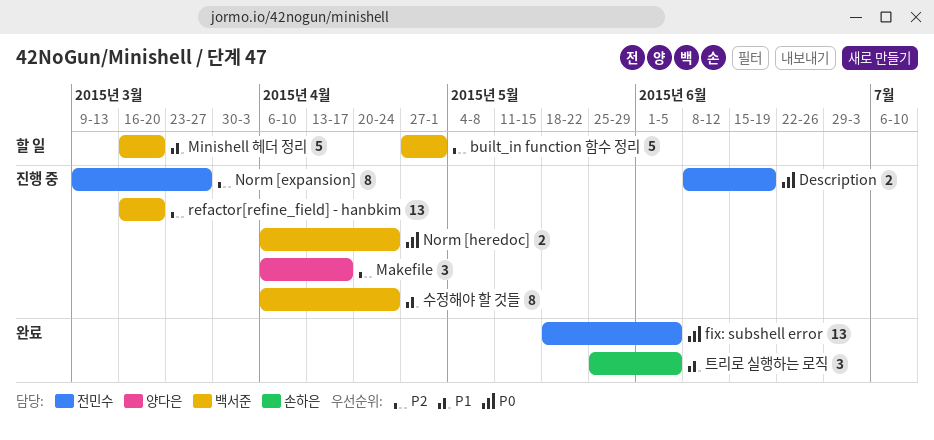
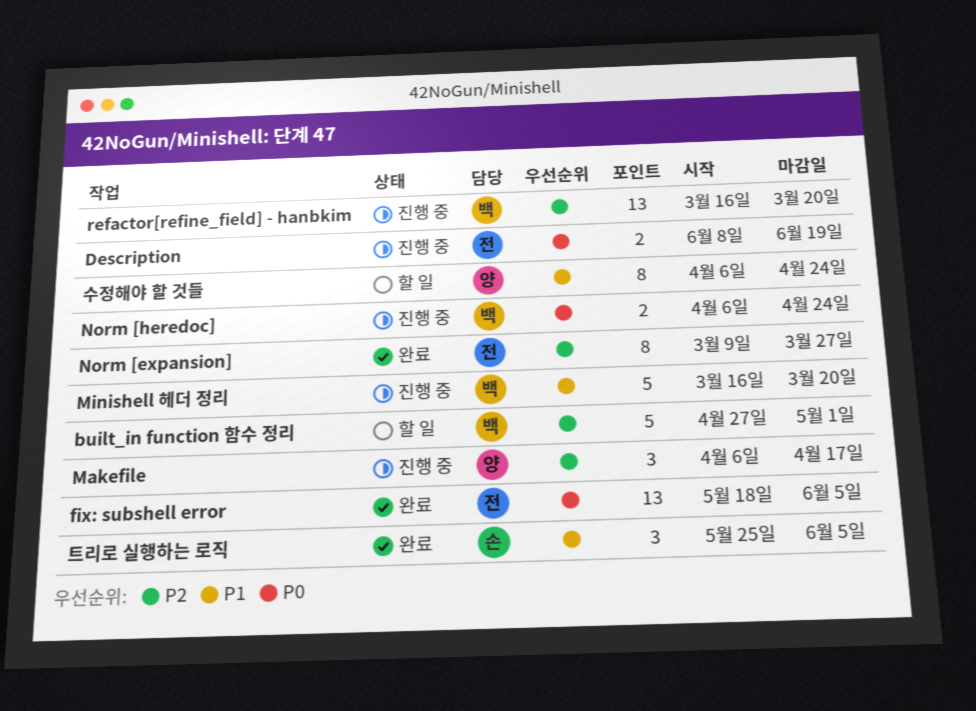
Minishell 헤더 정리, status: 할 일 -> 진행 중
Norm [expansion], status: 진행 중 -> 완료
수정해야 할 것들, status: 진행 중 -> 할 일
수정해야 할 것들, owner: 백서준 -> 양다은

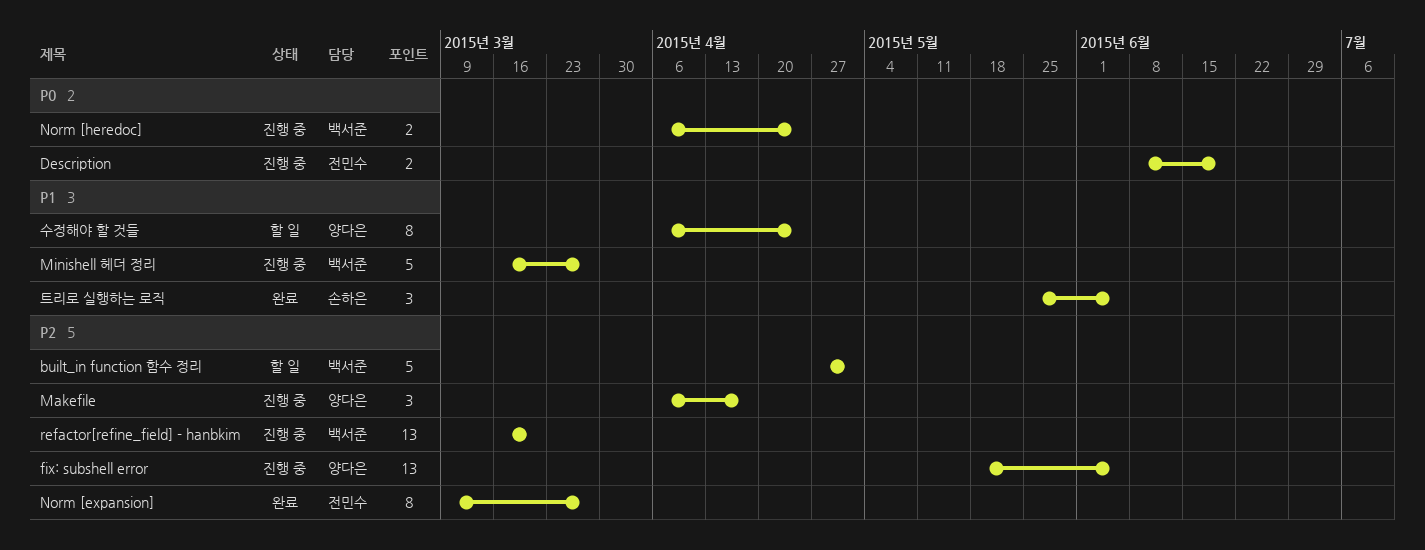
fix: subshell error, status: 완료 -> 진행 중
fix: subshell error, owner: 전민수 -> 양다은
fix: subshell error, priority: P0 -> P2
Minishell 헤더 정리, due: Mar 20 -> Mar 27

